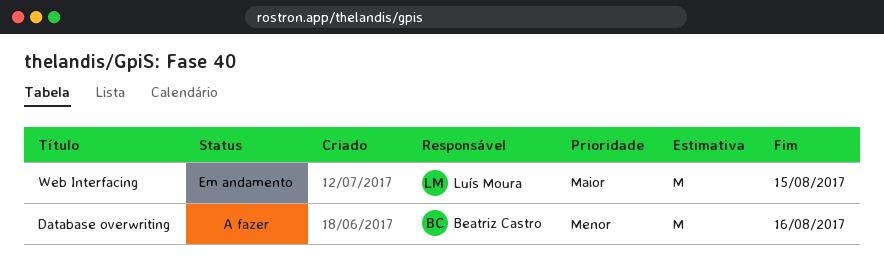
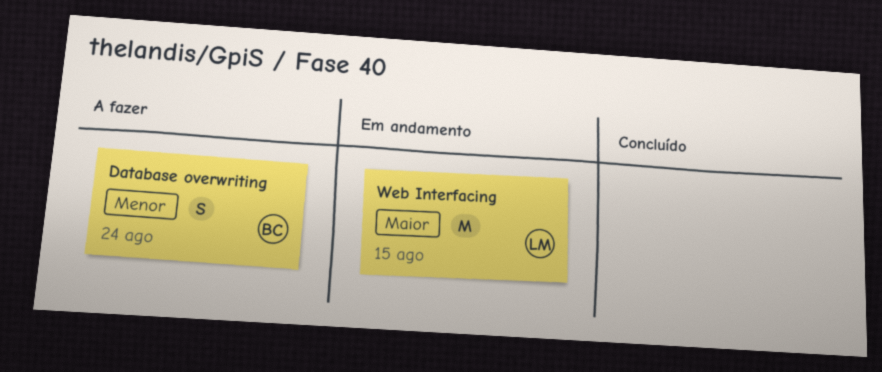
Database overwriting, estimate: M -> S
Database overwriting, due: Aug 16 -> Aug 24

